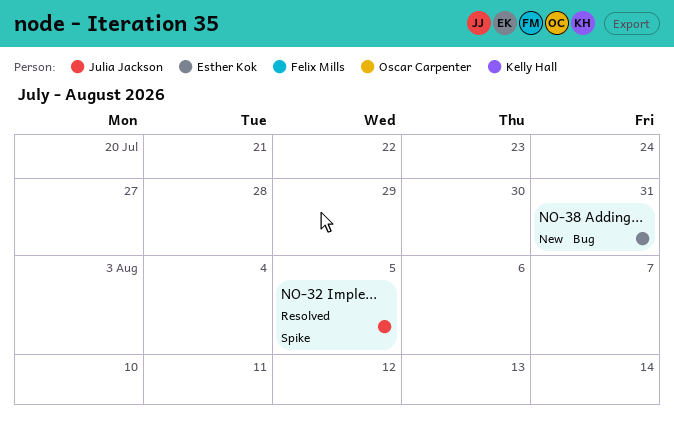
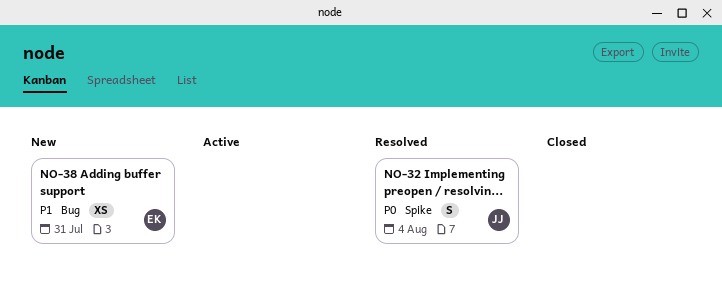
NO-32, due: Aug 5 -> Aug 4

